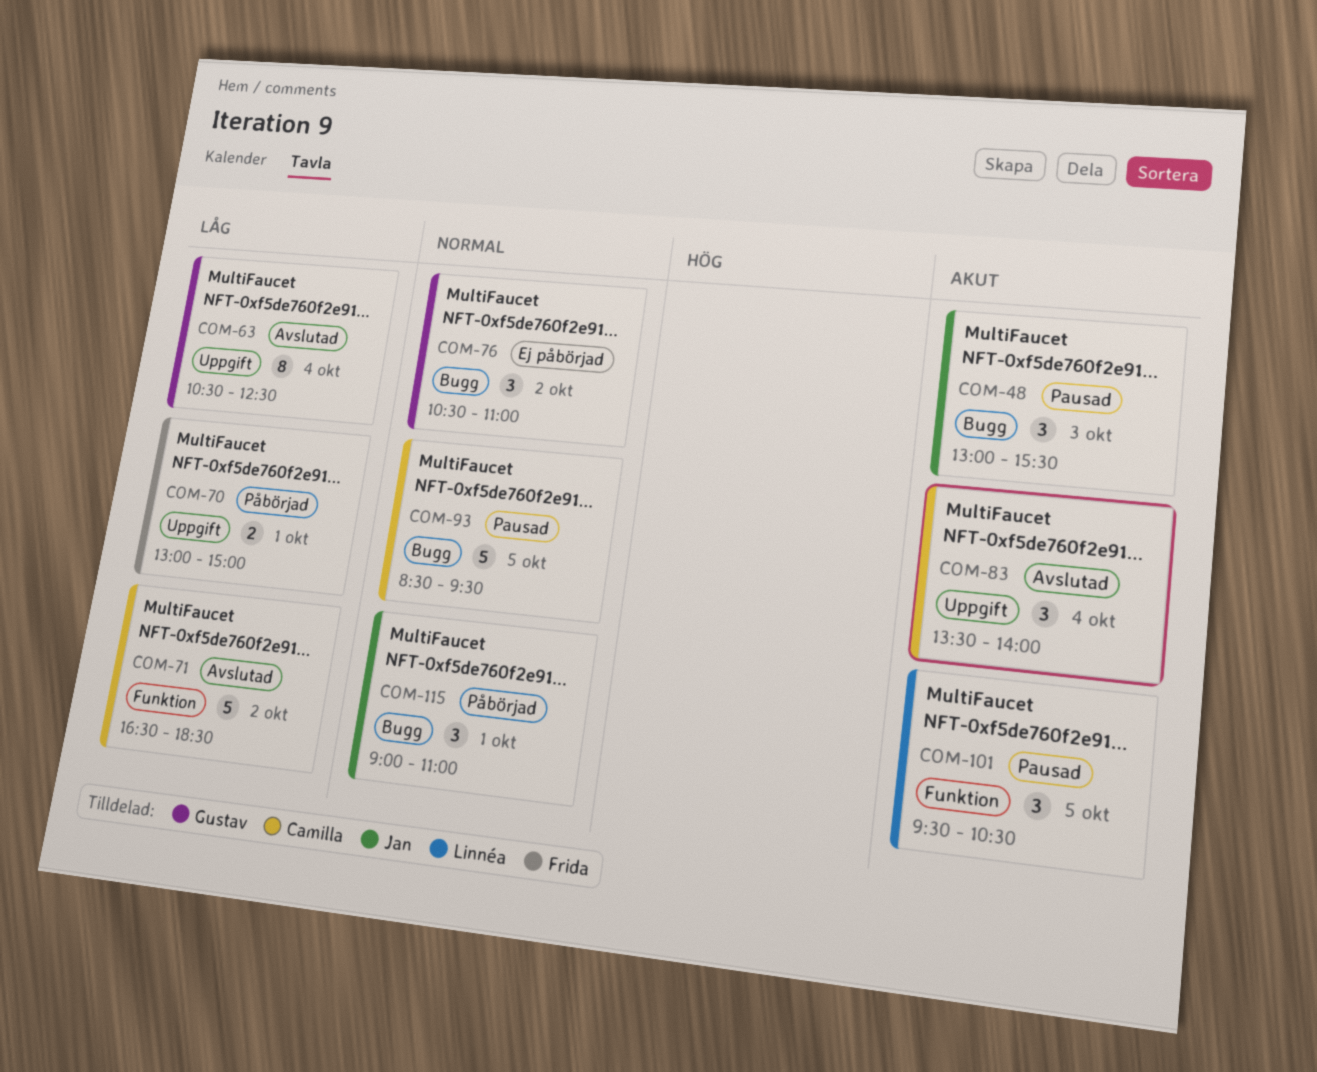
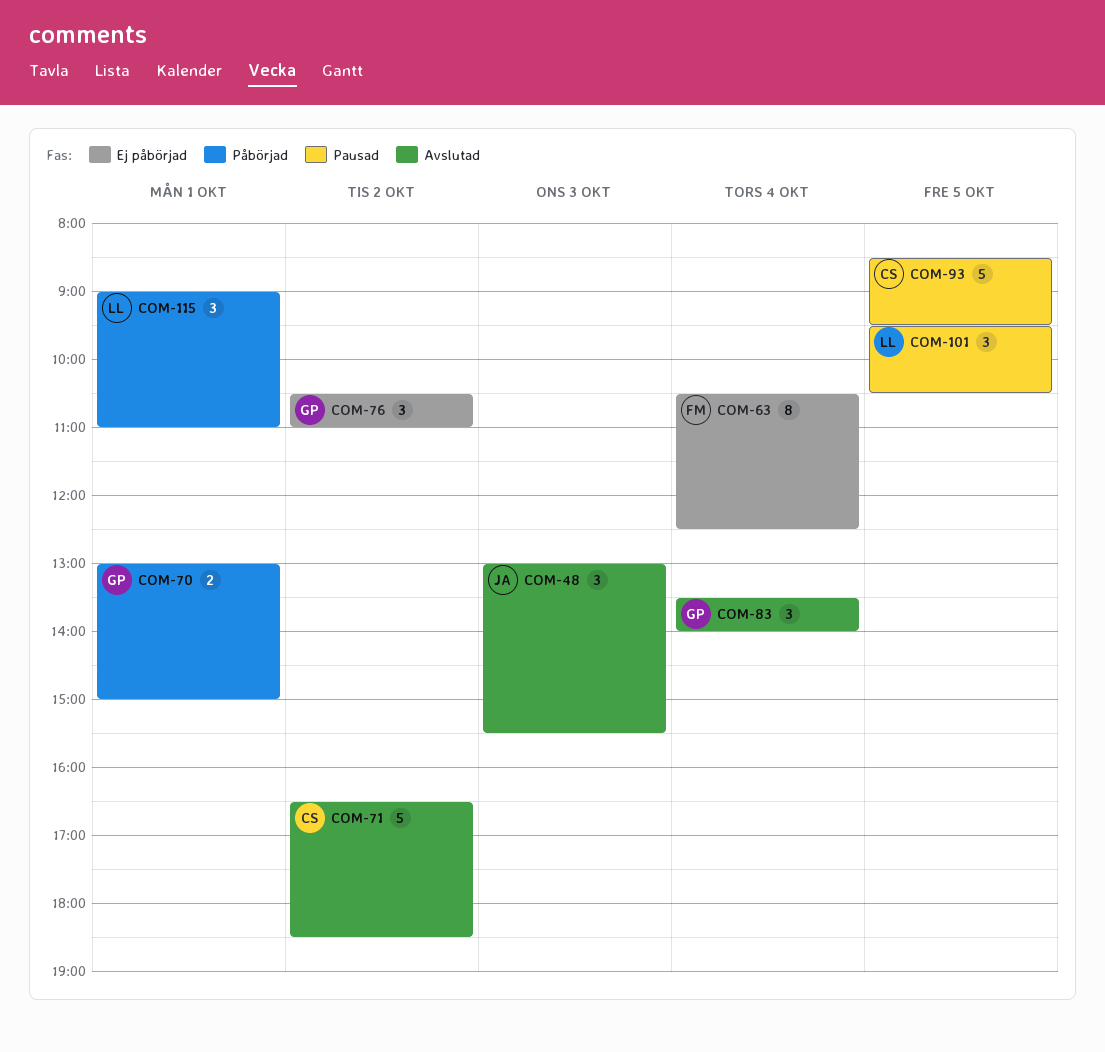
COM-48, status: Pausad -> Avslutad
COM-63, status: Avslutad -> Ej påbörjad
COM-63, owner: Gustav -> Frida
COM-70, owner: Frida -> Gustav
COM-83, owner: Camilla -> Gustav
COM-115, owner: Jan -> Linnéa

